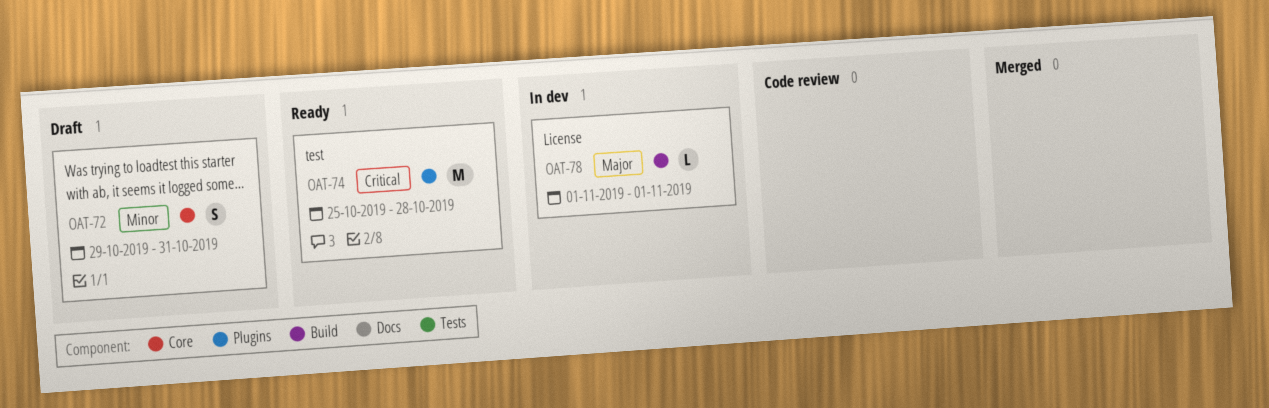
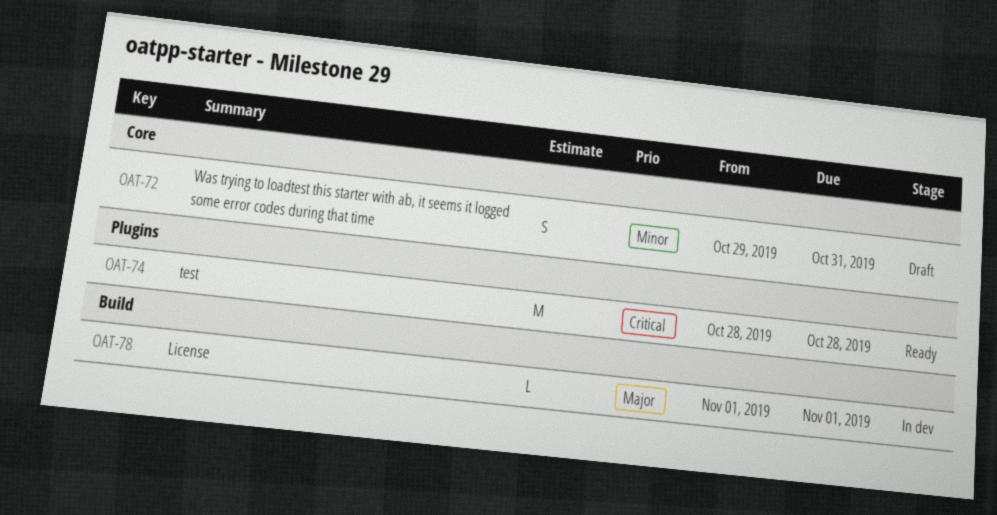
OAT-74, start: Oct 25 -> Oct 28

